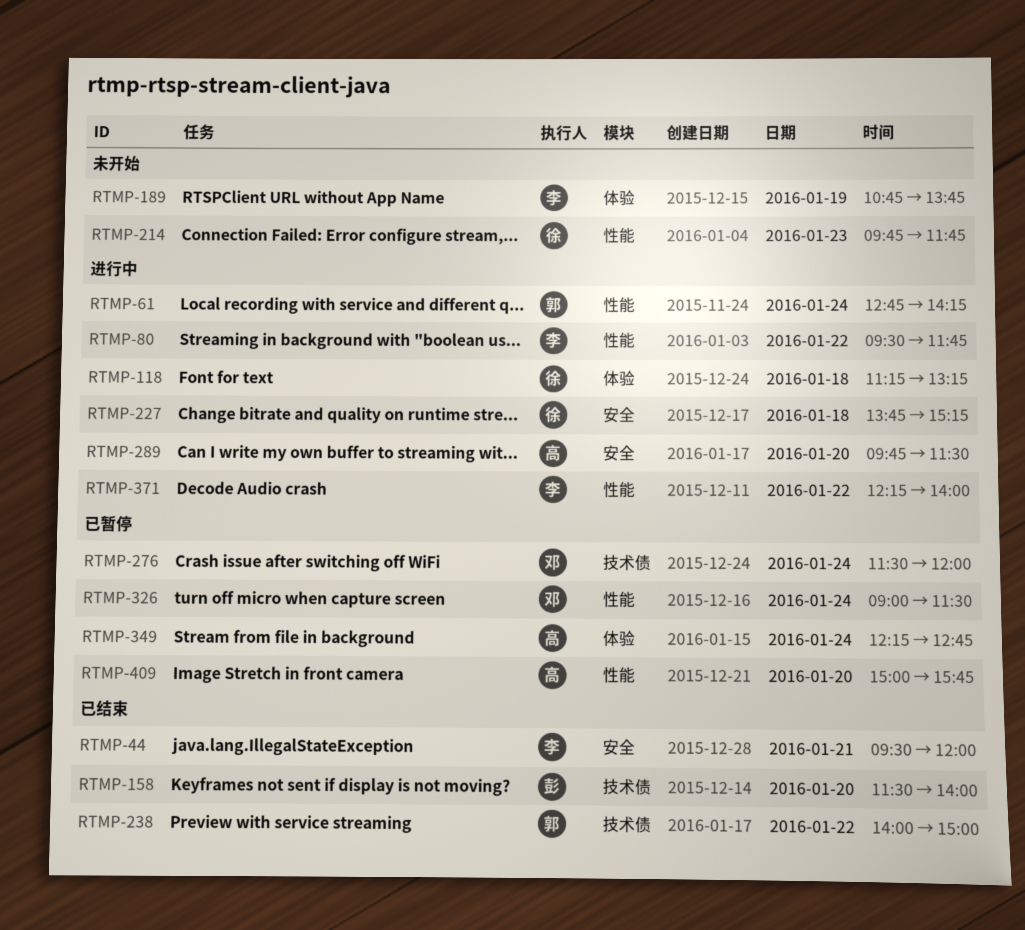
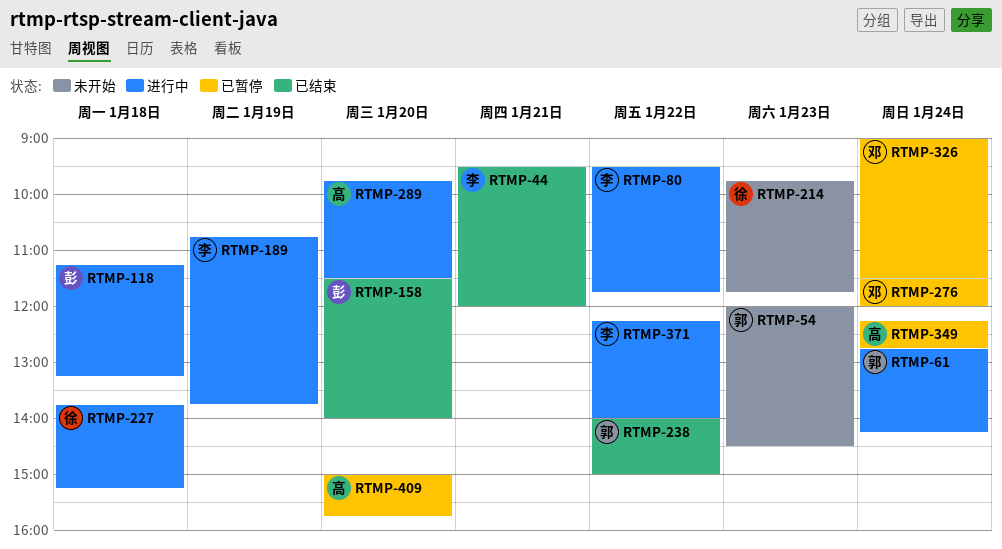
RTMP-54: none -> present
RTMP-118, owner: 徐 -> 彭
RTMP-189, status: 未开始 -> 进行中

